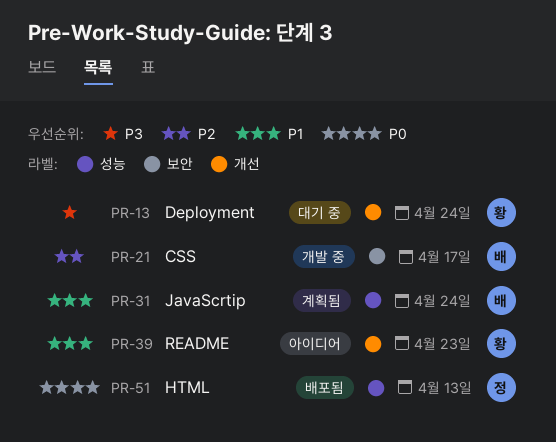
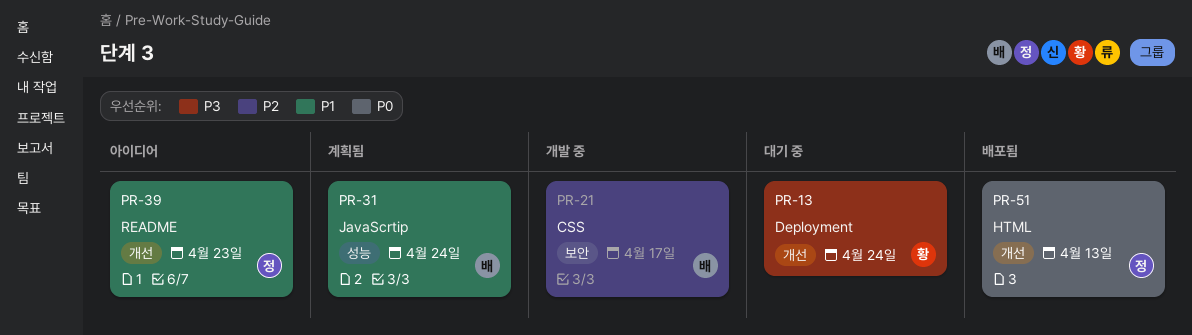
PR-39, owner: 황 -> 정
PR-51, label: 성능 -> 개선

